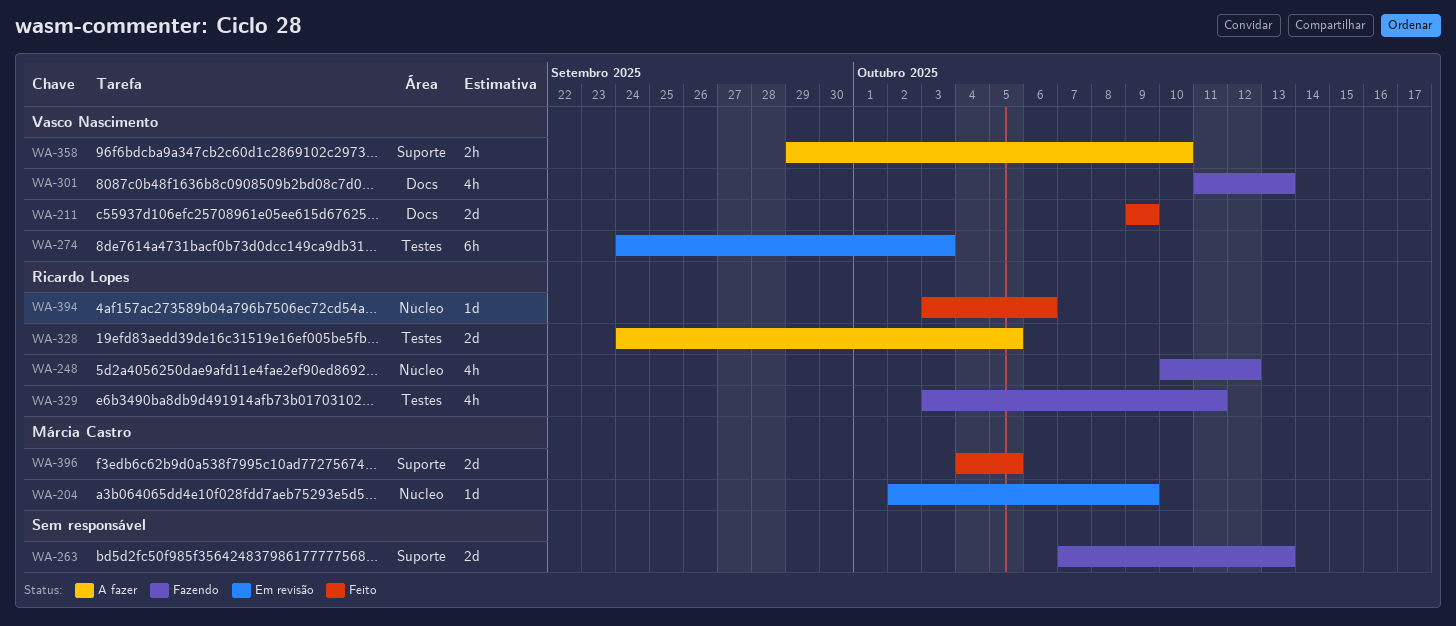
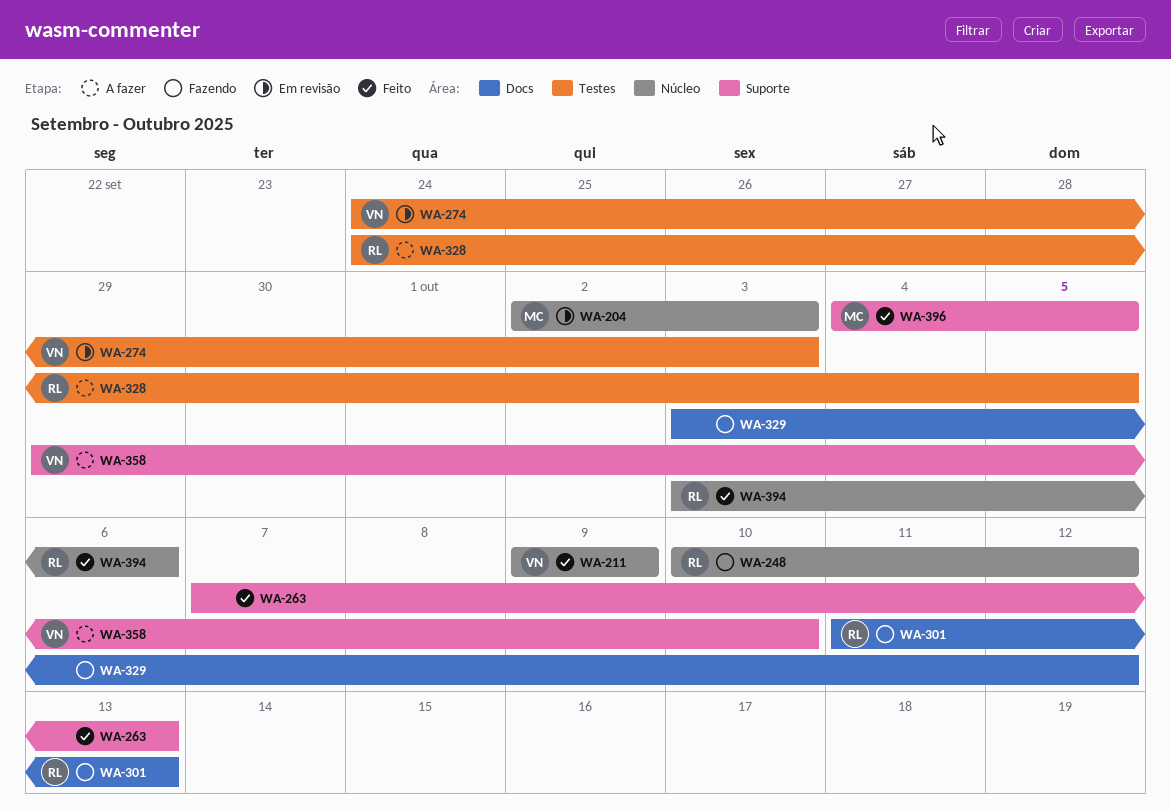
WA-204, due: Oct 9 -> Oct 3
WA-211, label: Docs -> Núcleo
WA-263, status: Fazendo -> Feito
WA-301, owner: Vasco Nascimento -> Ricardo Lopes
WA-329, owner: Ricardo Lopes -> none
WA-329, label: Testes -> Docs
WA-329, due: Oct 11 -> Oct 12

